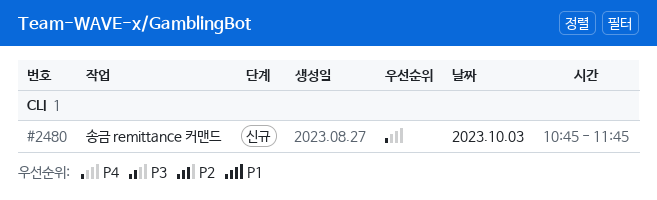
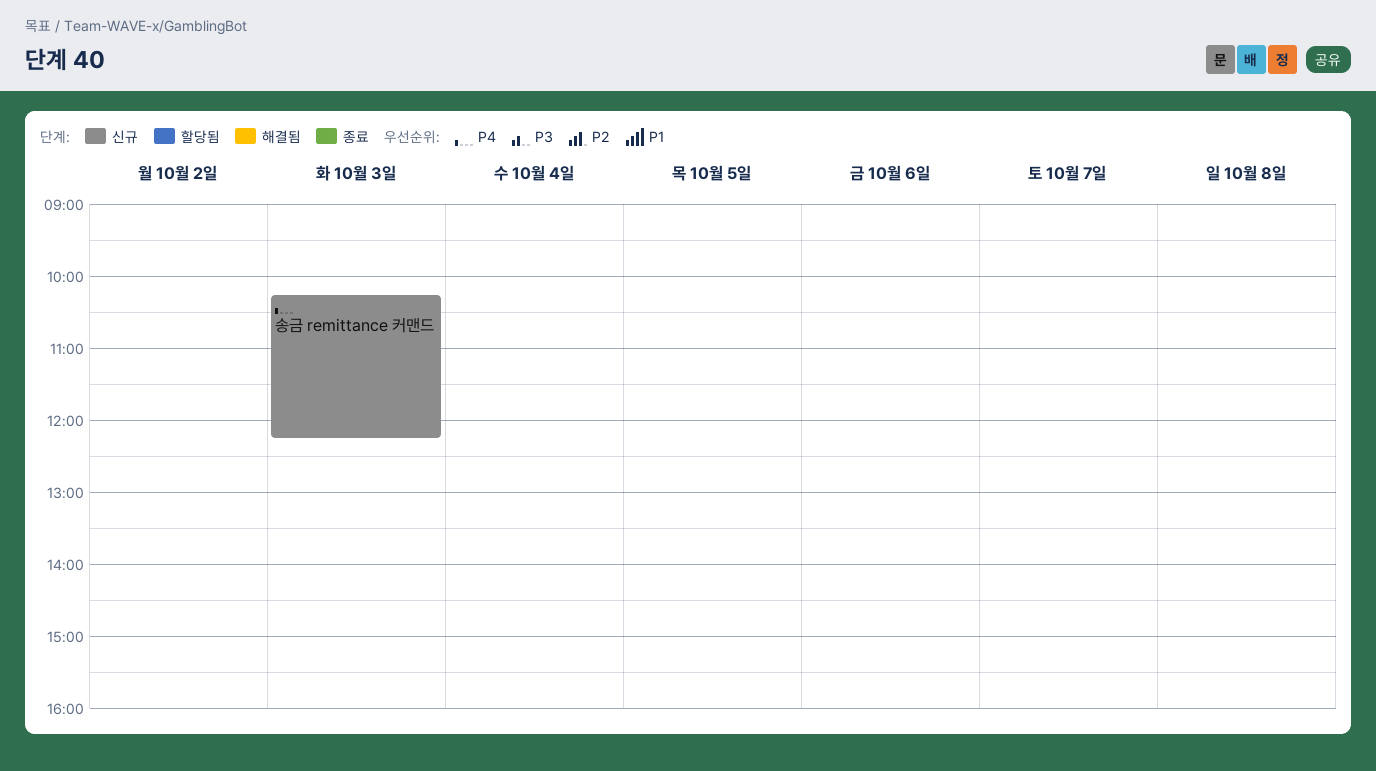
송금 remittance 커맨드, begins: 10:45 -> 10:15
송금 remittance 커맨드, ends: 11:45 -> 12:15

